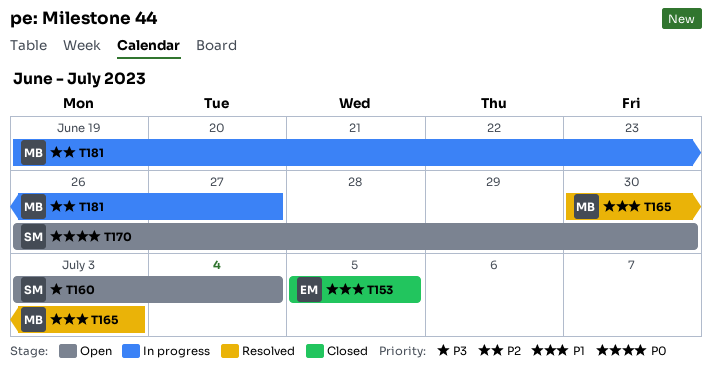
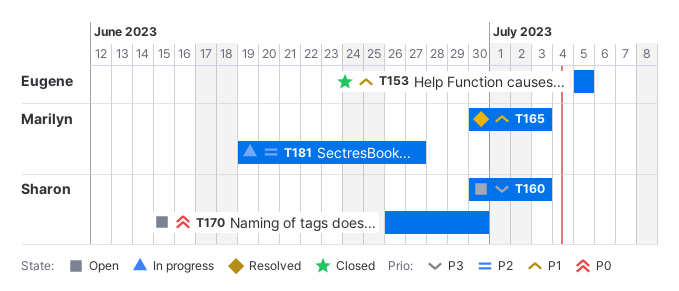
T160, start: Jul 3 -> Jun 30
T160, due: Jul 4 -> Jul 3

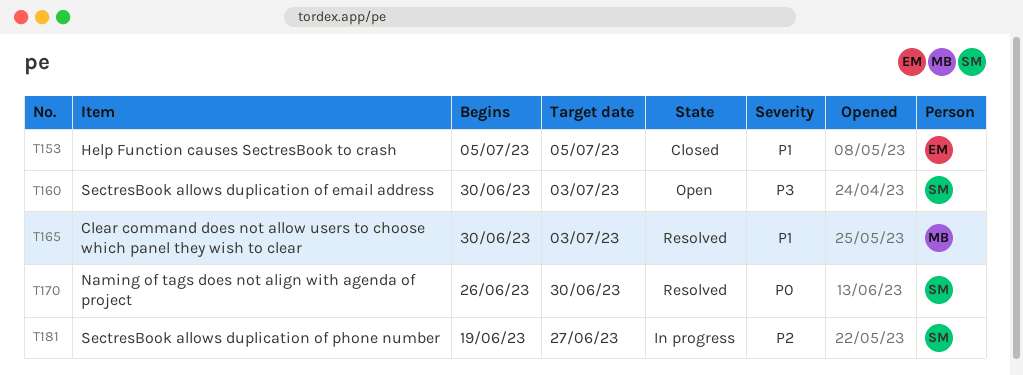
T170, status: Open -> Resolved
T181, owner: Marilyn -> Sharon

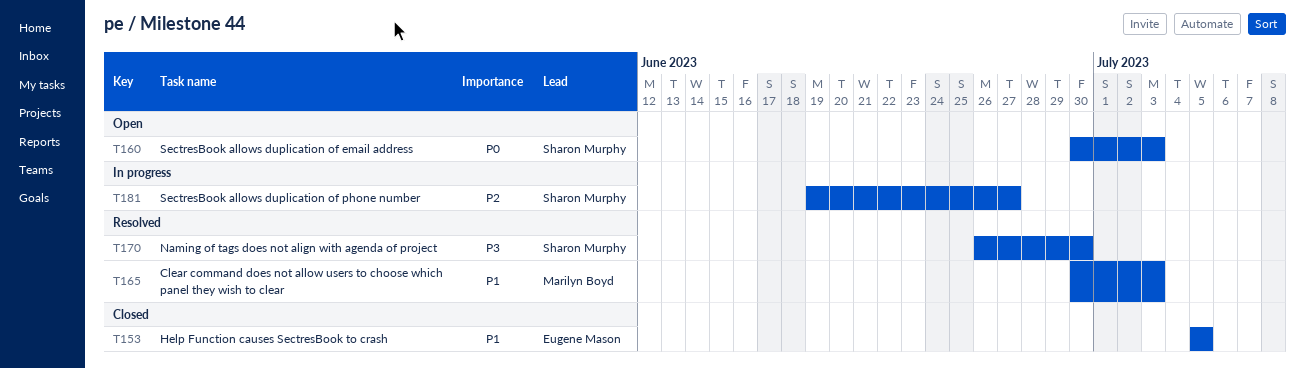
T160, priority: P3 -> P0
T170, priority: P0 -> P3

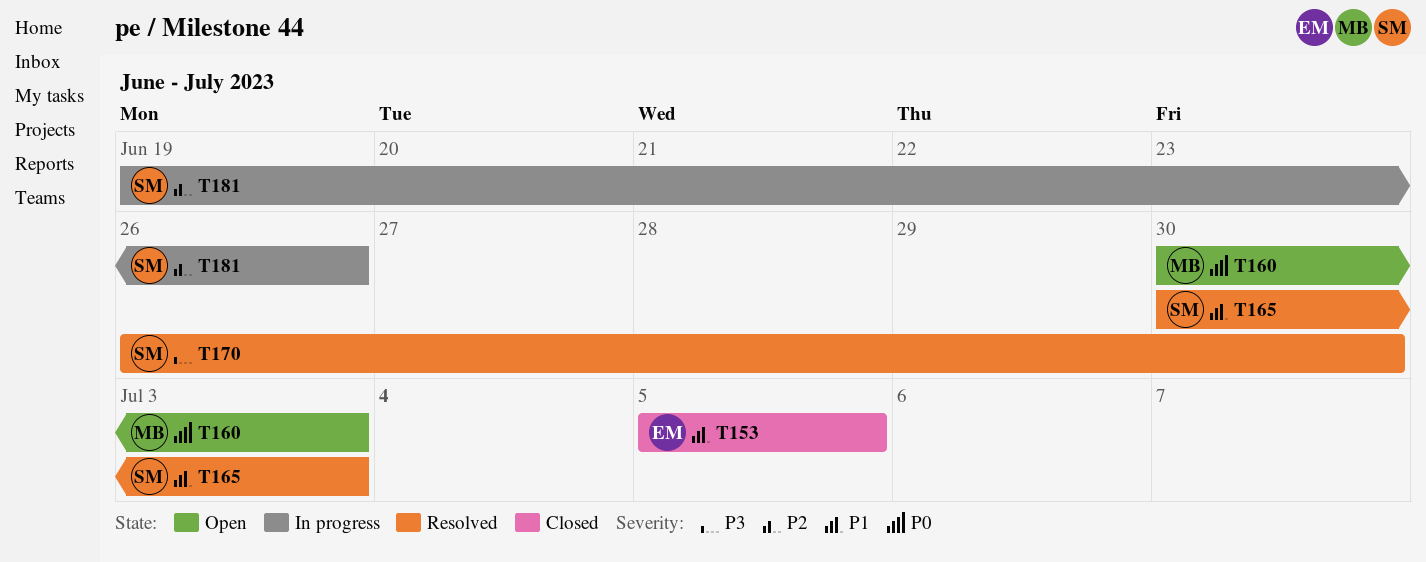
T160, owner: Sharon Murphy -> Marilyn Boyd
T165, owner: Marilyn Boyd -> Sharon Murphy
T181, due: Jun 27 -> Jun 26

